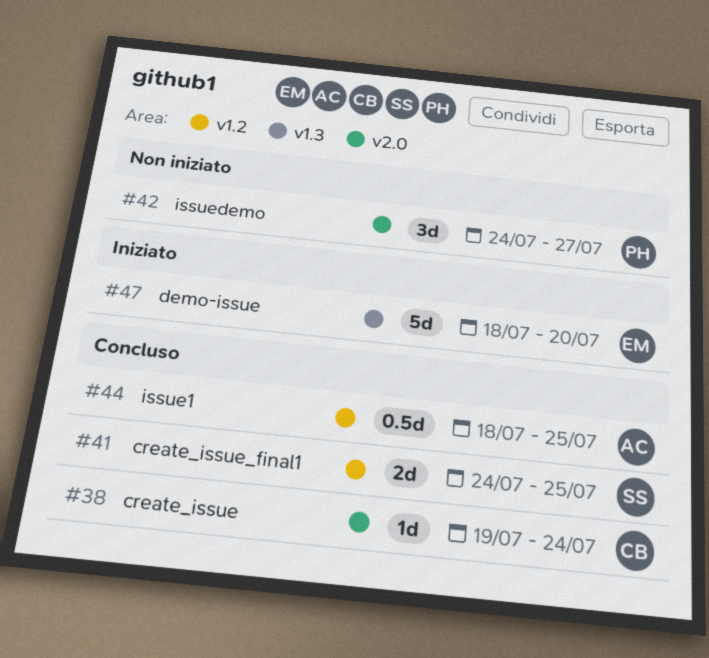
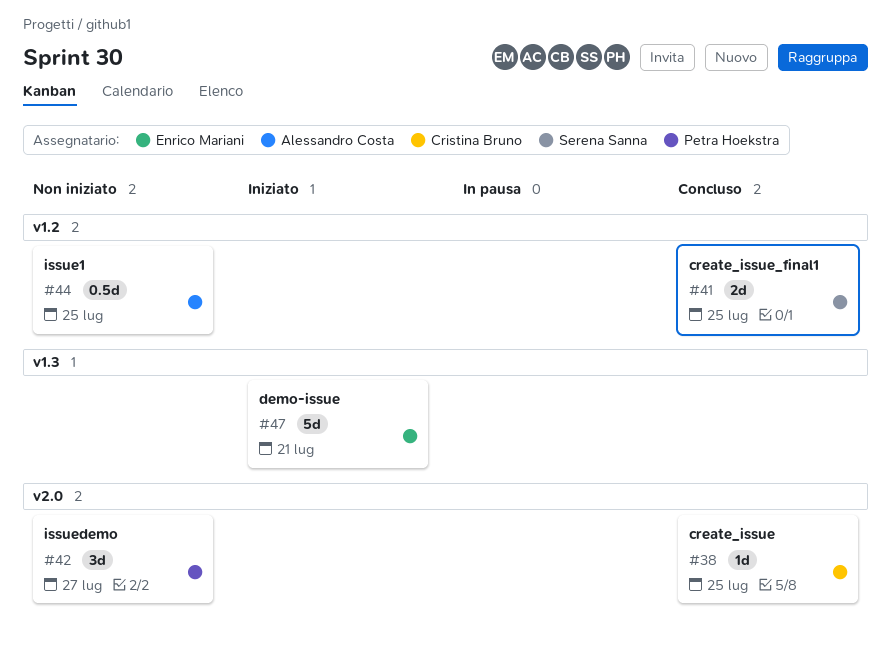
#38, due: Jul 24 -> Jul 25
#44, status: Concluso -> Non iniziato
#47, due: Jul 20 -> Jul 21

